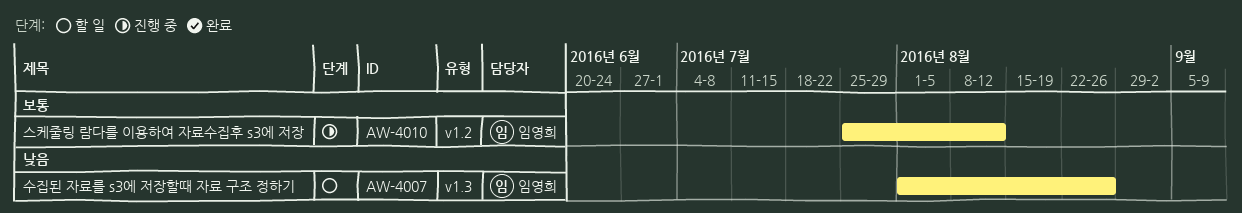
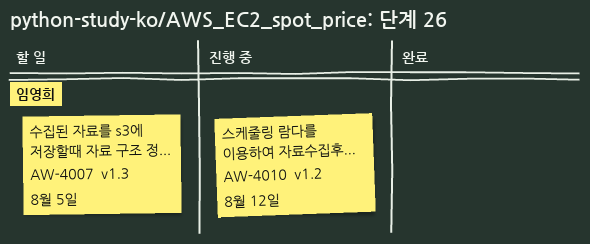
AW-4007, due: Aug 26 -> Aug 5

